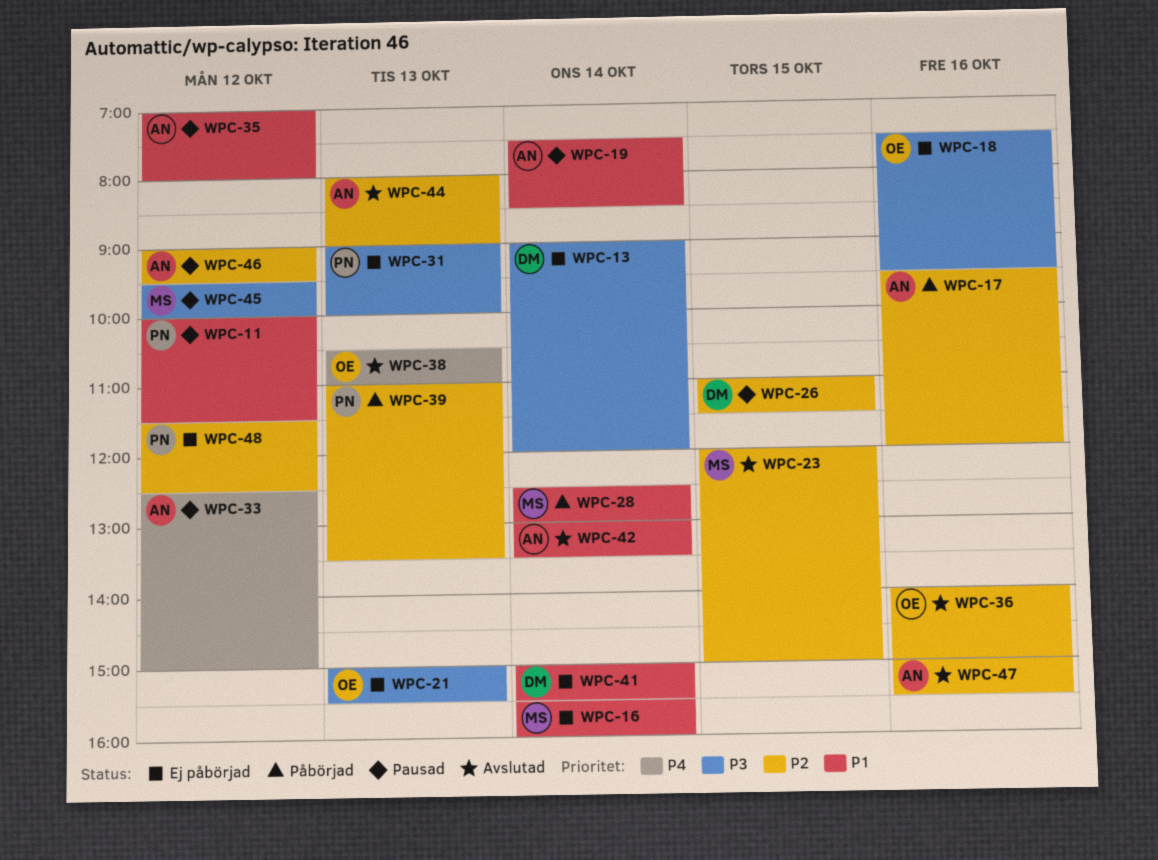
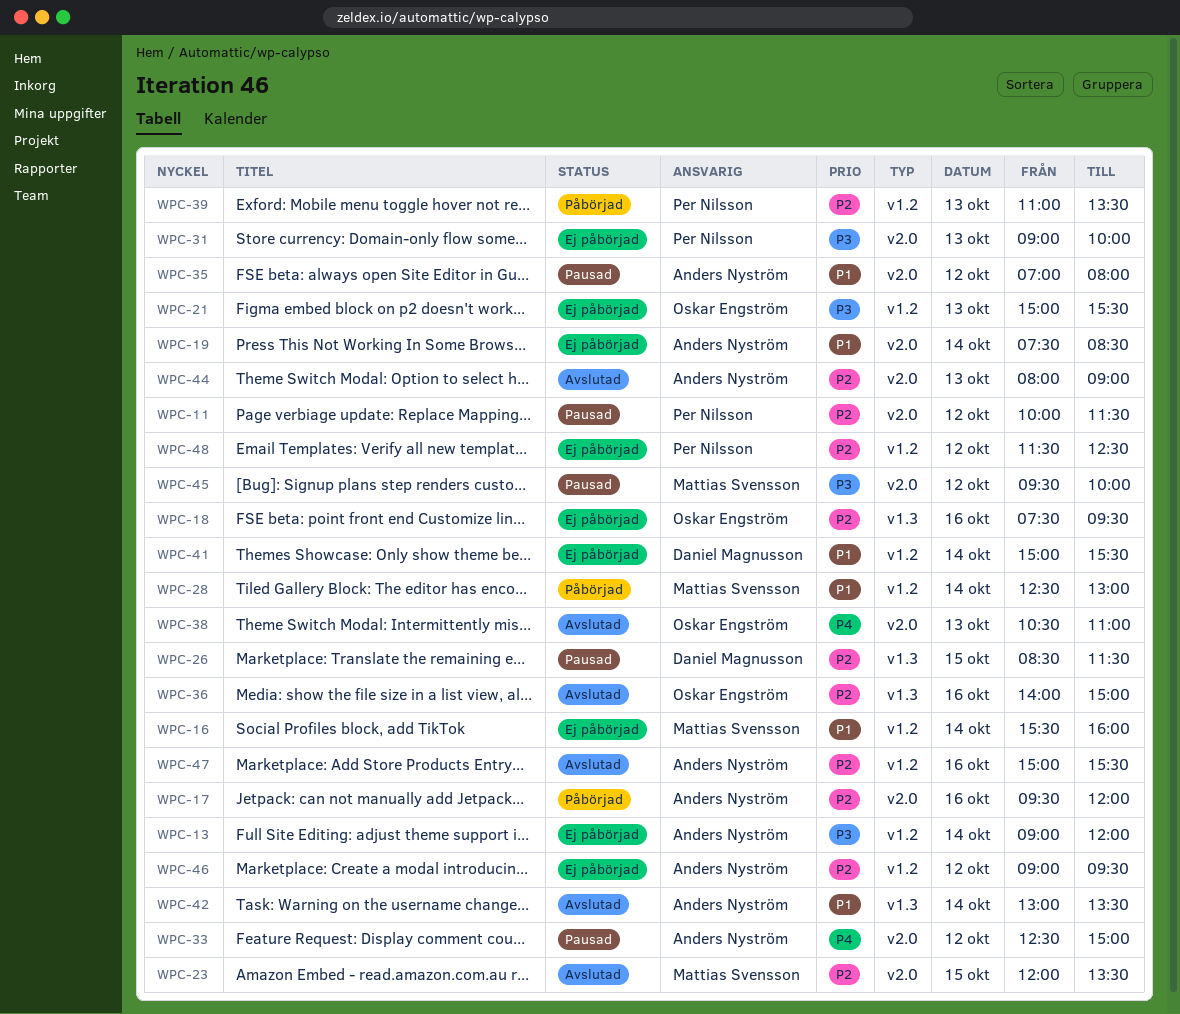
WPC-11, priority: P1 -> P2
WPC-13, owner: Daniel Magnusson -> Anders Nyström
WPC-18, priority: P3 -> P2
WPC-19, status: Pausad -> Ej påbörjad
WPC-23, ends: 15:00 -> 13:30
WPC-26, begins: 11:00 -> 08:30
WPC-46, status: Pausad -> Ej påbörjad

